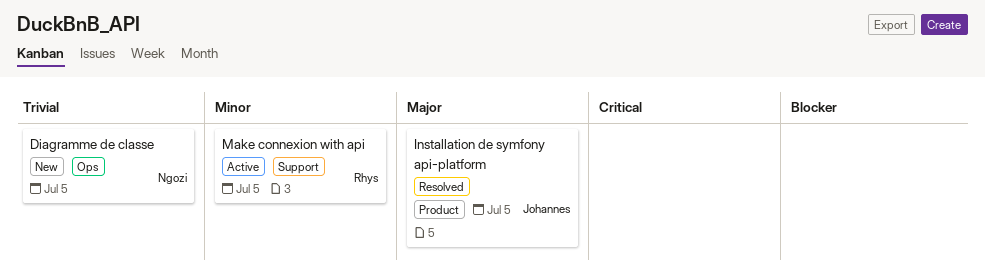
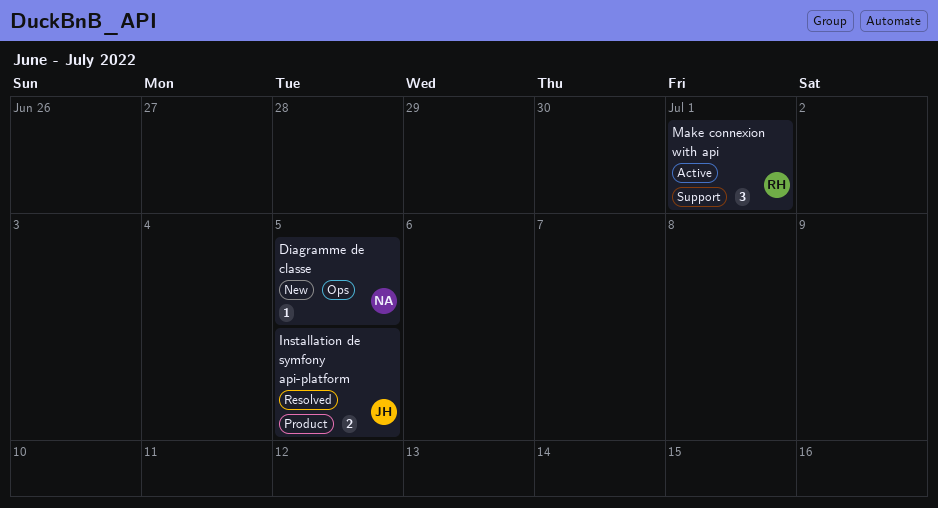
Make connexion with api, due: Jul 5 -> Jul 1

